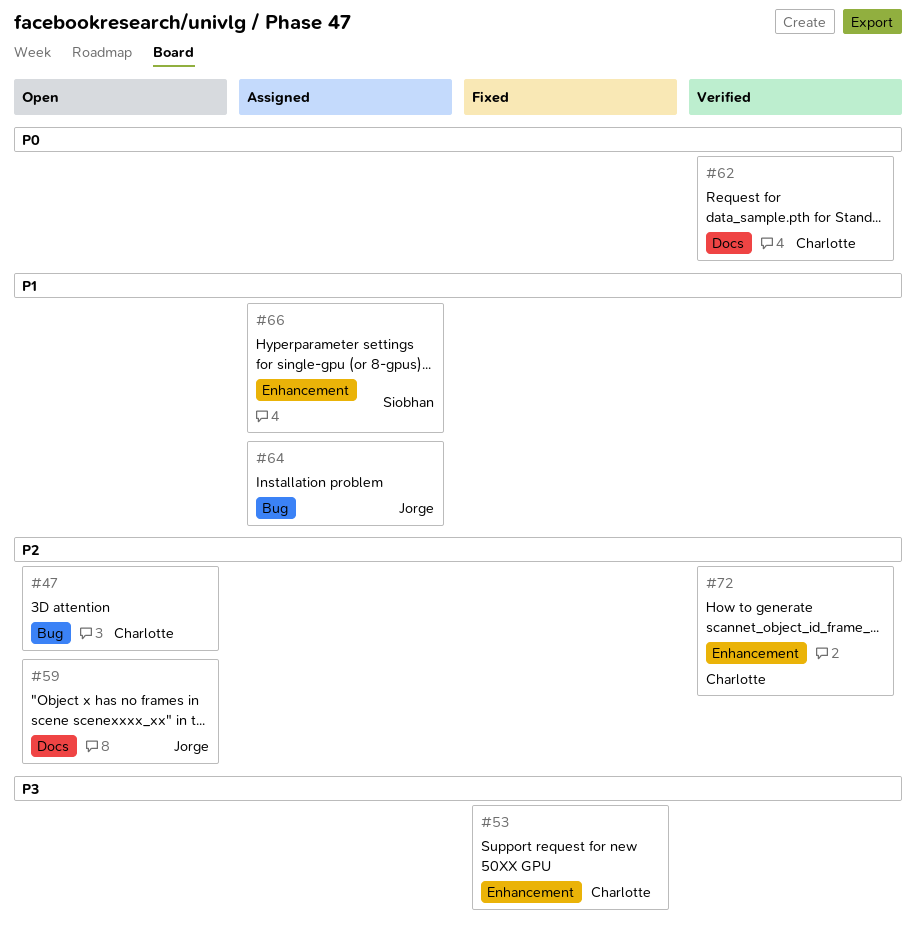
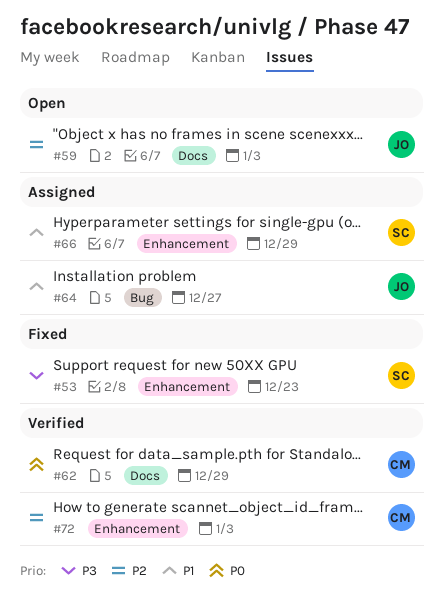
#47: present -> none
#53, owner: Charlotte -> Siobhan

